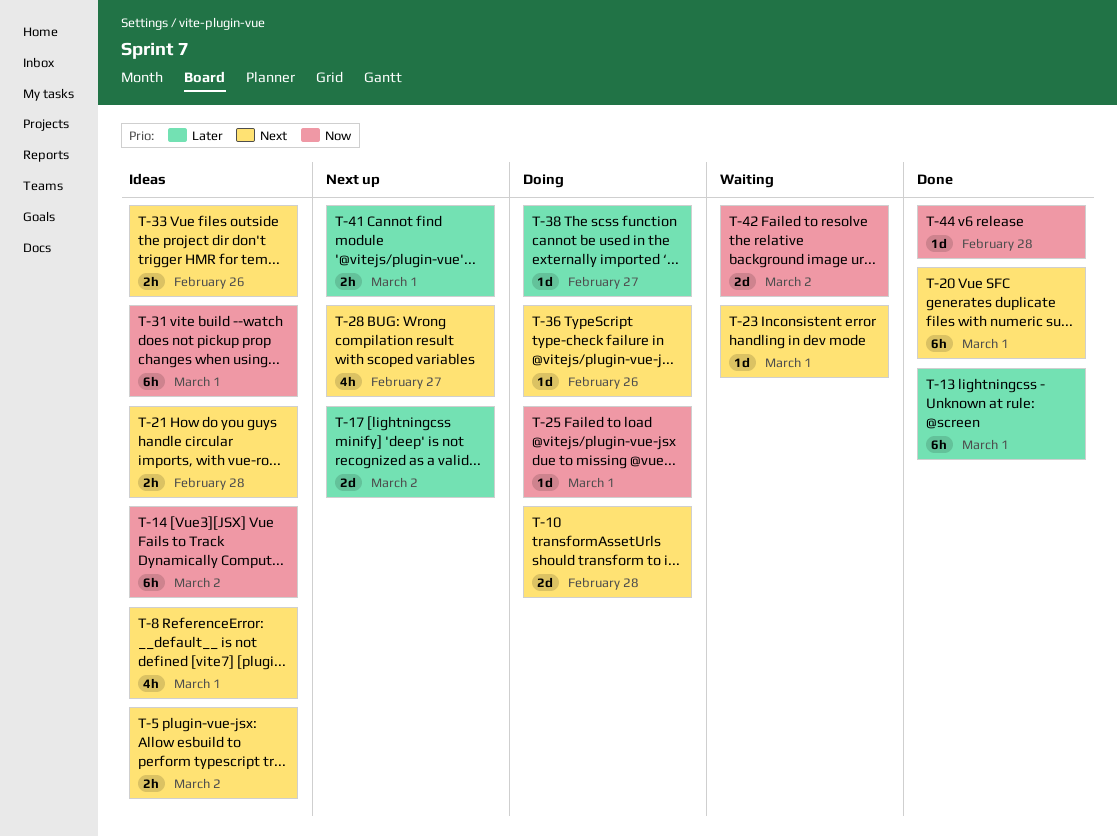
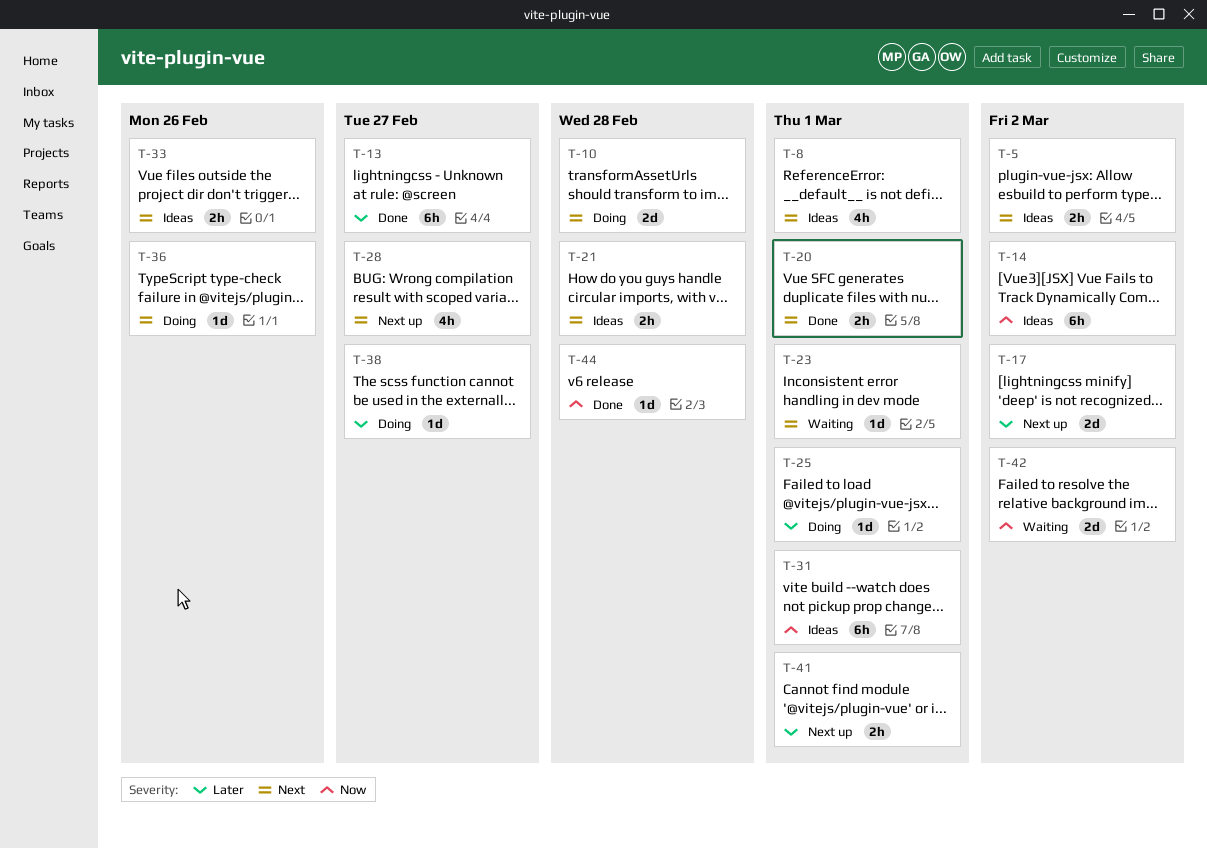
T-13, due: Mar 1 -> Feb 27
T-20, estimate: 6h -> 2h
T-25, priority: Now -> Later

